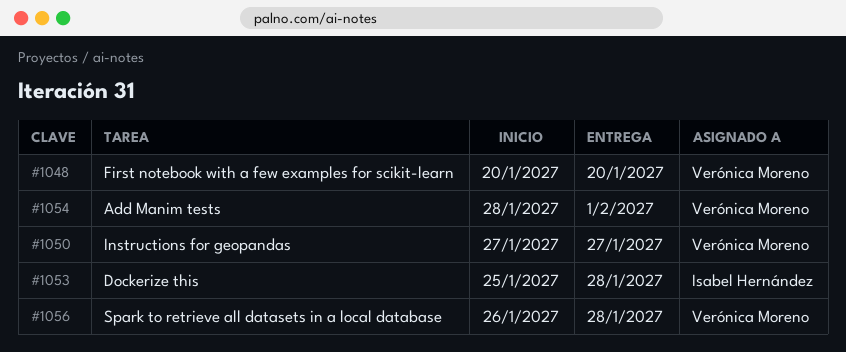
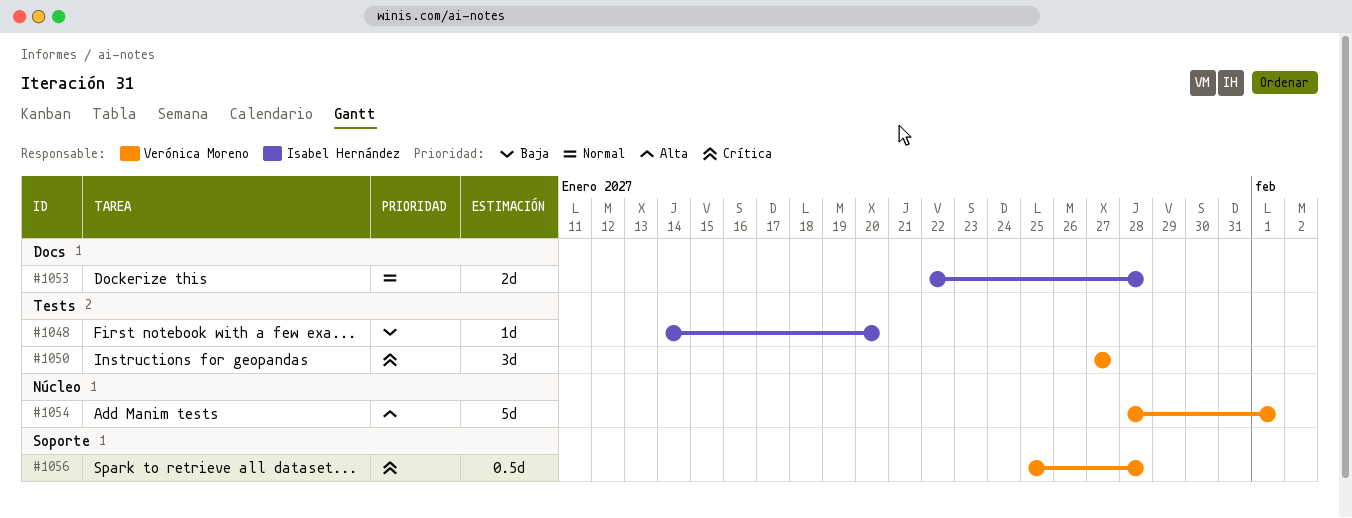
#1048, owner: Verónica Moreno -> Isabel Hernández
#1048, start: Jan 20 -> Jan 14
#1053, start: Jan 25 -> Jan 22
#1056, start: Jan 26 -> Jan 25

